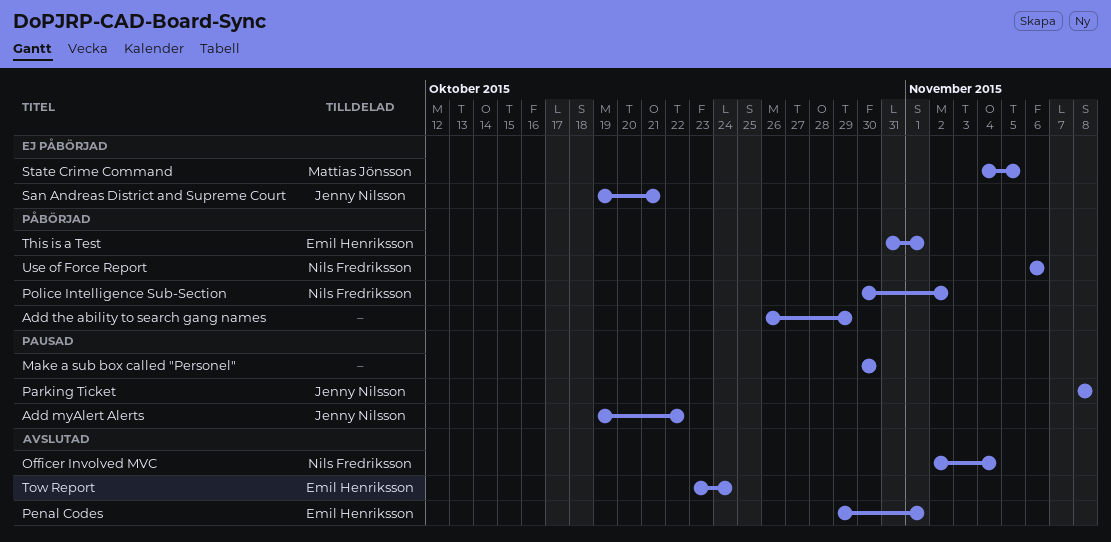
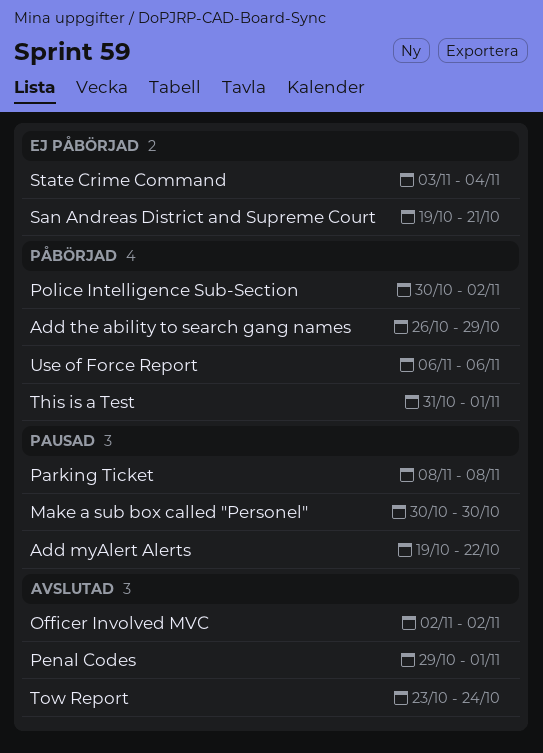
Officer Involved MVC, due: Nov 4 -> Nov 2
State Crime Command, start: Nov 4 -> Nov 3
State Crime Command, due: Nov 5 -> Nov 4

